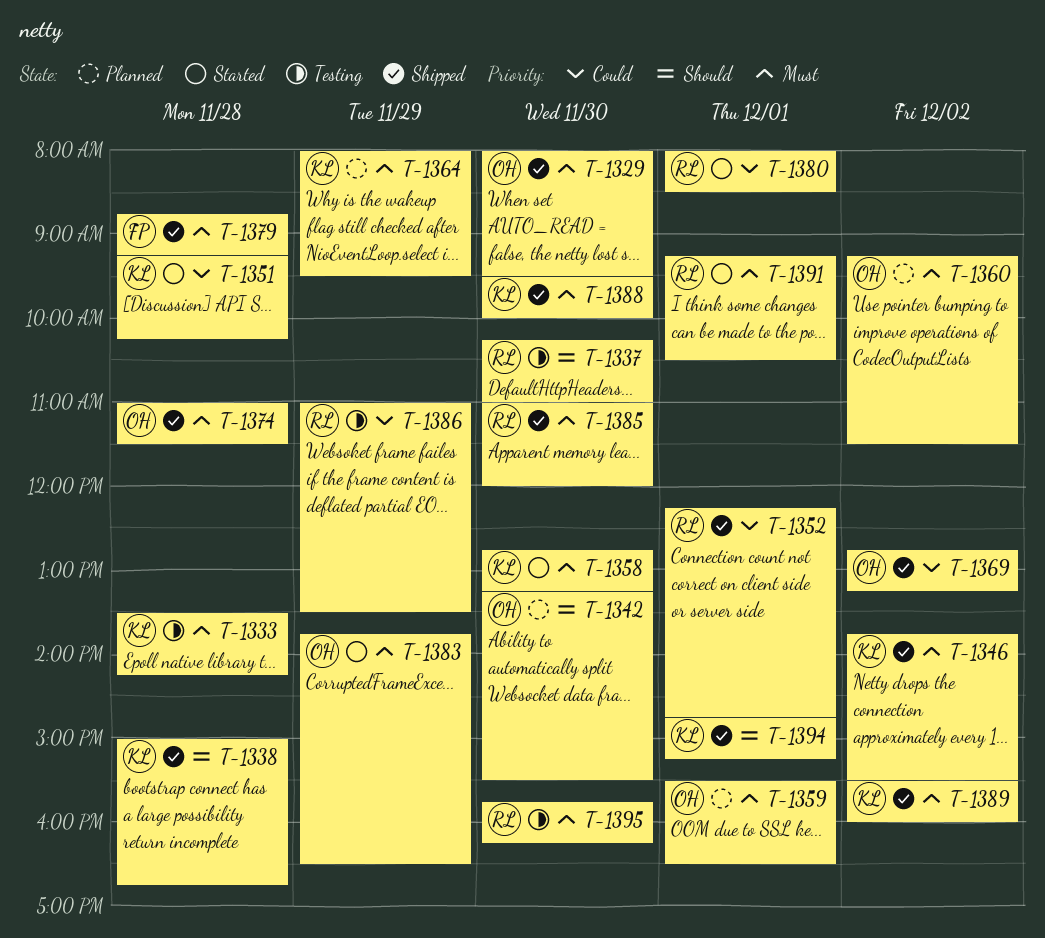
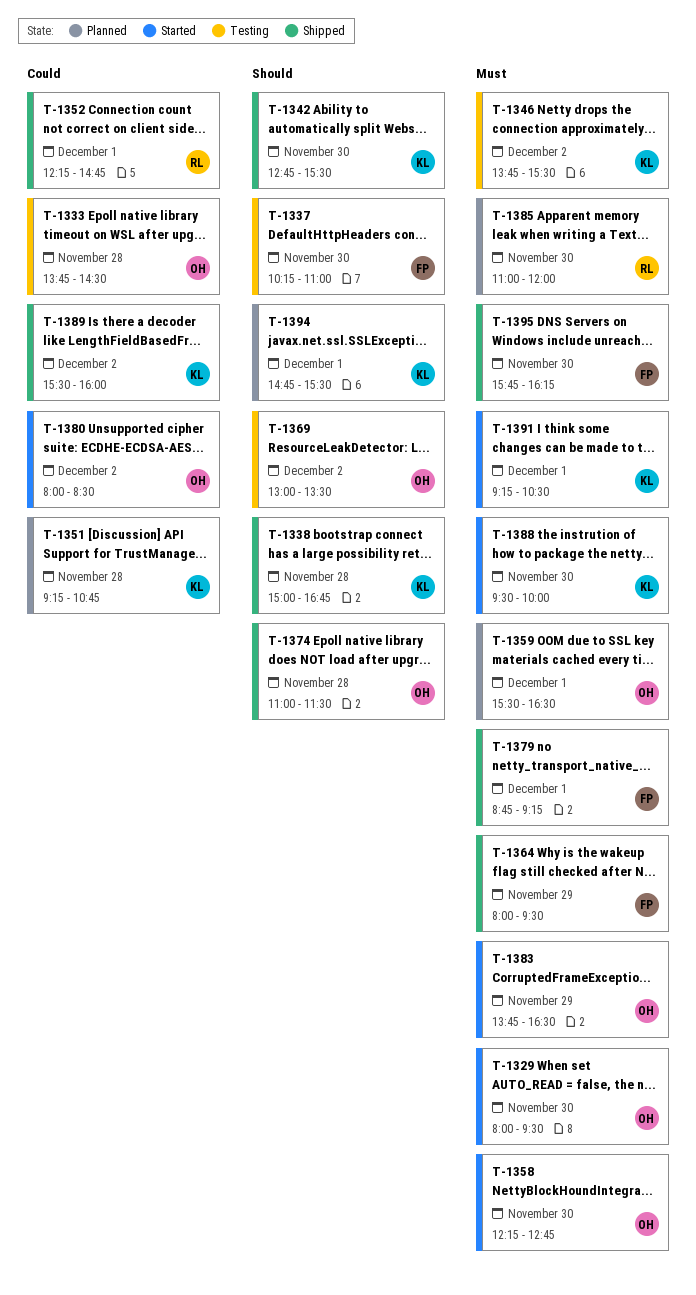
T-1329, status: Shipped -> Started
T-1333, owner: KL -> OH
T-1333, priority: Must -> Could
T-1333, begins: 13:30 -> 13:45
T-1333, ends: 14:15 -> 14:30
T-1337, owner: RL -> FP
T-1342, status: Planned -> Shipped
T-1342, owner: OH -> KL
T-1342, begins: 13:15 -> 12:45
T-1346, status: Shipped -> Testing
T-1351, status: Started -> Planned
T-1351, ends: 10:15 -> 10:45
T-1358, owner: KL -> OH
T-1358, begins: 12:45 -> 12:15
T-1358, ends: 13:15 -> 12:45
T-1360: present -> none
T-1364, status: Planned -> Shipped
T-1364, owner: KL -> FP
T-1369, status: Shipped -> Testing
T-1369, priority: Could -> Should
T-1369, begins: 12:45 -> 13:00
T-1369, ends: 13:15 -> 13:30
T-1374, priority: Must -> Should
T-1379, day: Nov 28 -> Dec 1
T-1380, owner: RL -> OH
T-1380, day: Dec 1 -> Dec 2
T-1385, status: Shipped -> Planned
T-1386: present -> none
T-1388, status: Shipped -> Started
T-1389, priority: Must -> Could
T-1391, owner: RL -> KL
T-1394, status: Shipped -> Planned
T-1394, ends: 15:15 -> 15:30
T-1395, status: Testing -> Shipped
T-1395, owner: RL -> FP

